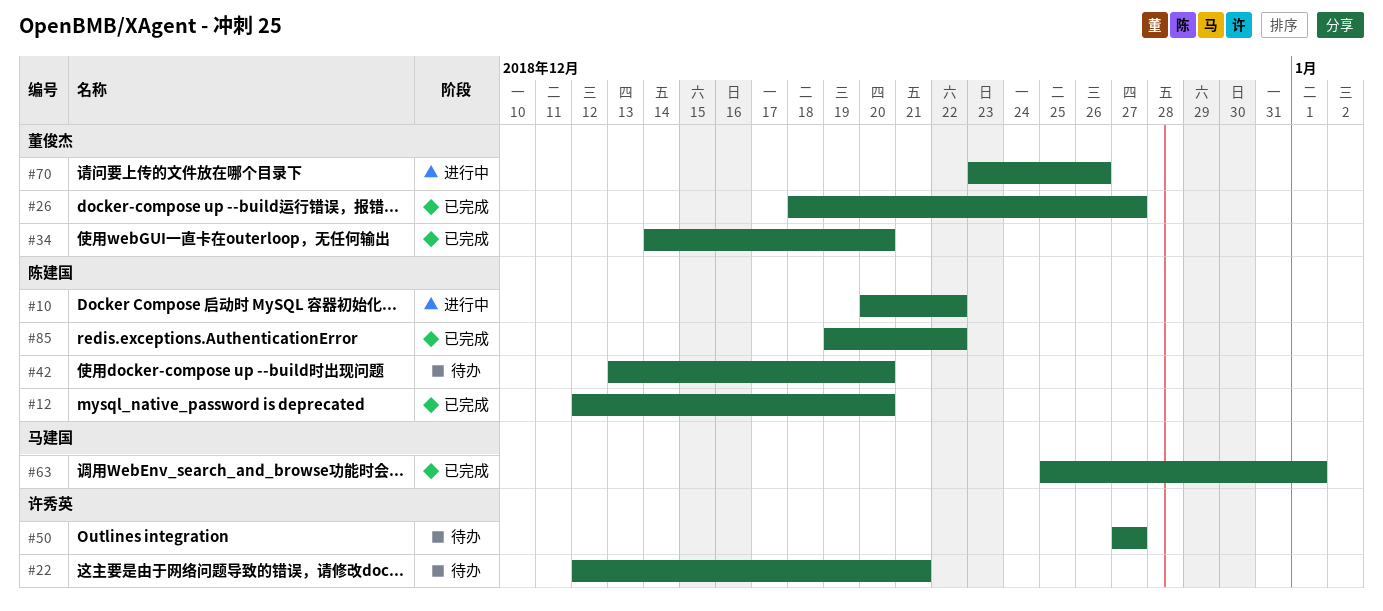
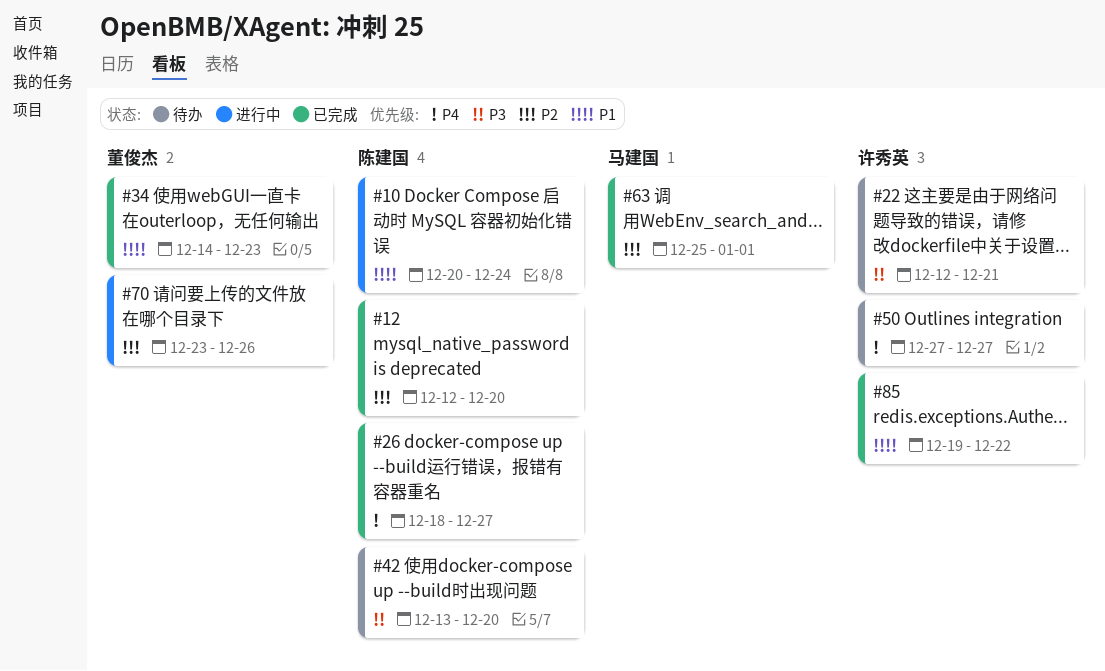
#10, due: Dec 22 -> Dec 24
#26, owner: 董俊杰 -> 陈建国
#34, due: Dec 20 -> Dec 23
#85, owner: 陈建国 -> 许秀英

